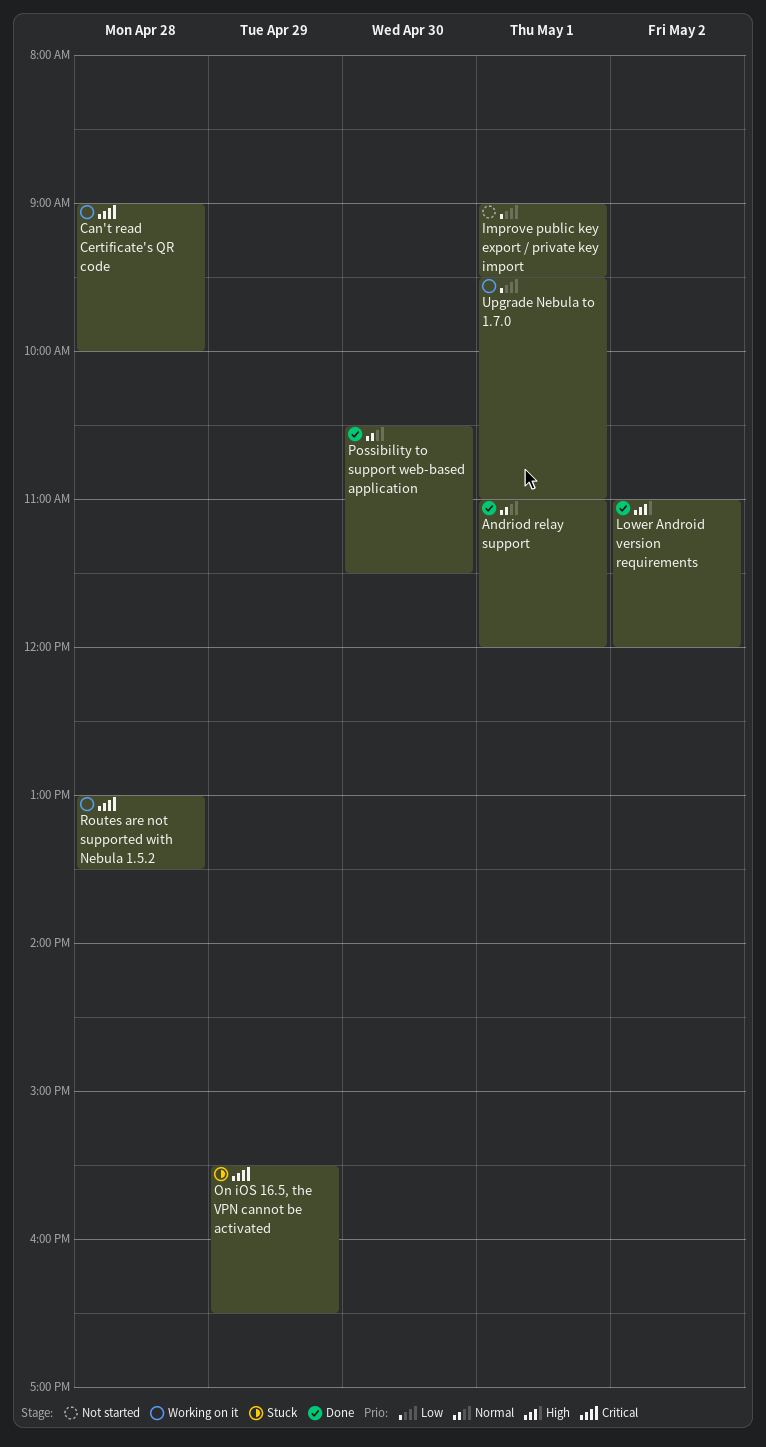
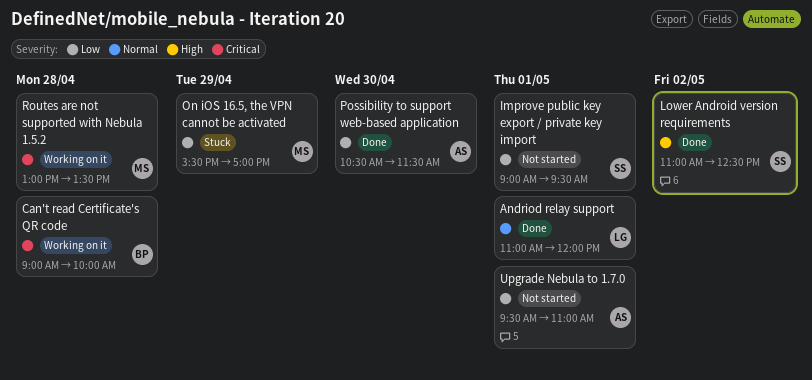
Lower Android version requirements, ends: 12:00 -> 12:30
On iOS 16.5, the VPN cannot be activated, priority: Critical -> Low
On iOS 16.5, the VPN cannot be activated, ends: 16:30 -> 17:00
Possibility to support web-based application, priority: Normal -> Low
Upgrade Nebula to 1.7.0, status: Working on it -> Not started

